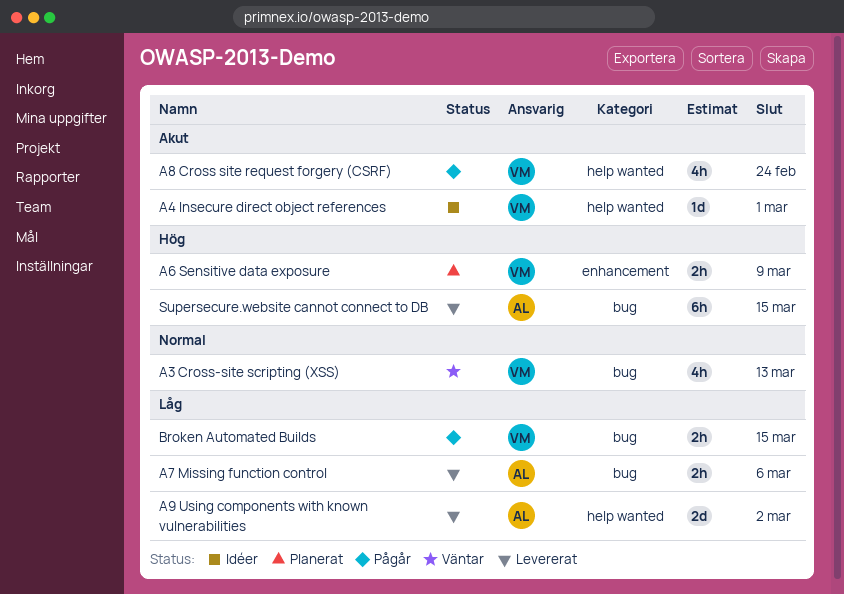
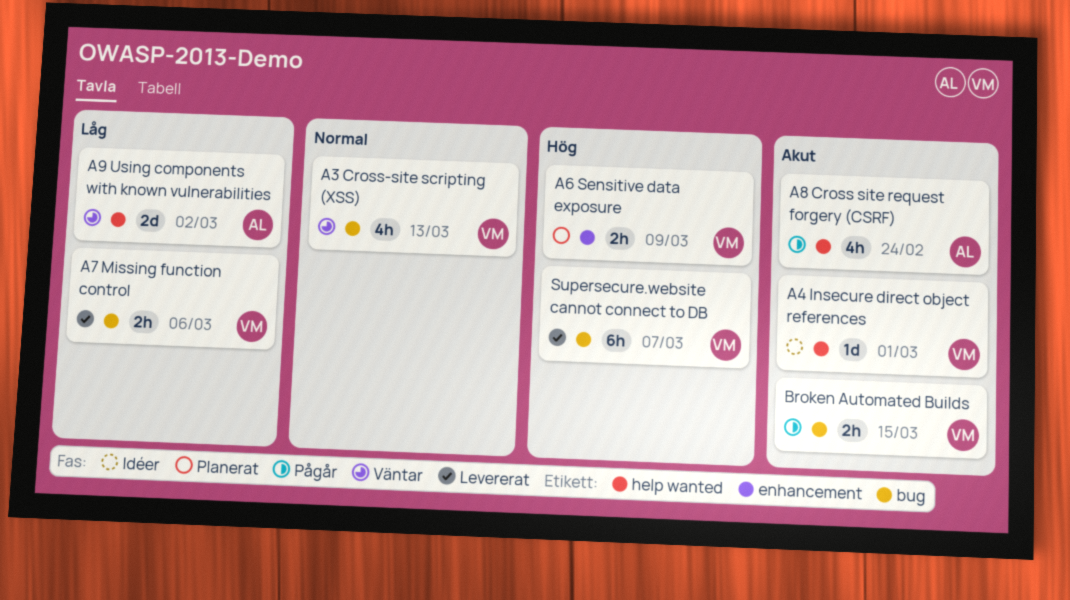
A7 Missing function control, owner: AL -> VM
A8 Cross site request forgery (CSRF), owner: VM -> AL
A9 Using components with known vulnerabilities, status: Levererat -> Väntar
Broken Automated Builds, priority: Låg -> Akut
Supersecure.website cannot connect to DB, owner: AL -> VM
Supersecure.website cannot connect to DB, due: Mar 15 -> Mar 7

